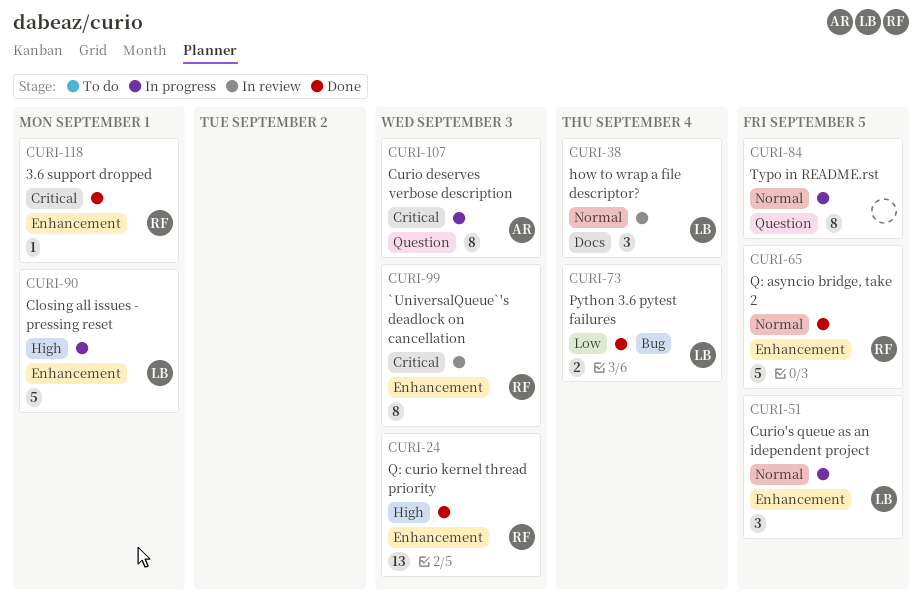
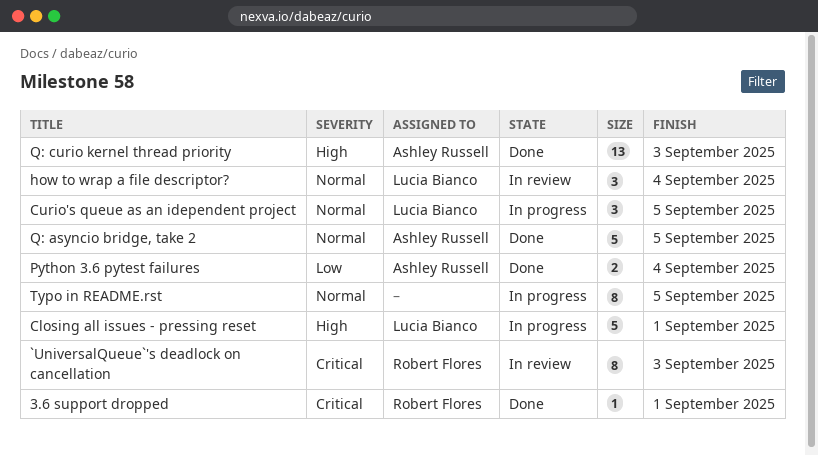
Curio deserves verbose description: present -> none
Python 3.6 pytest failures, owner: Lucia Bianco -> Ashley Russell
Q: asyncio bridge, take 2, owner: Robert Flores -> Ashley Russell
Q: curio kernel thread priority, owner: Robert Flores -> Ashley Russell

